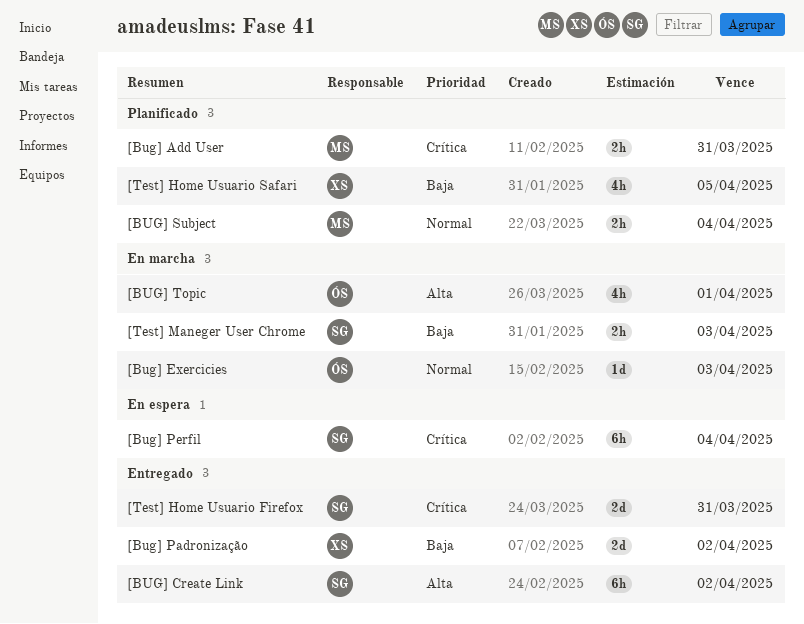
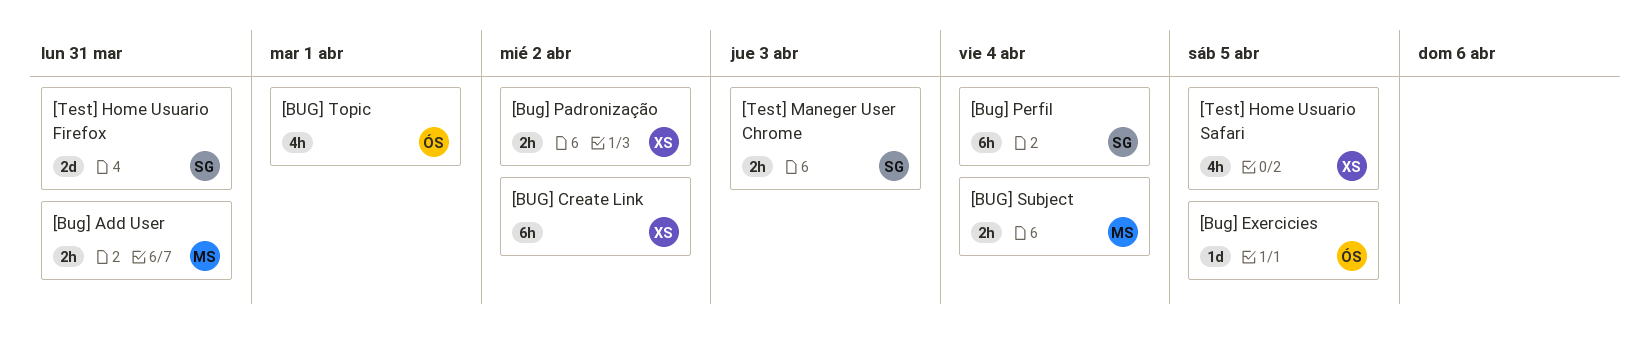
[BUG] Create Link, owner: SG -> XS
[Bug] Exercicies, due: Apr 3 -> Apr 5
[Bug] Padronização, estimate: 2d -> 2h

